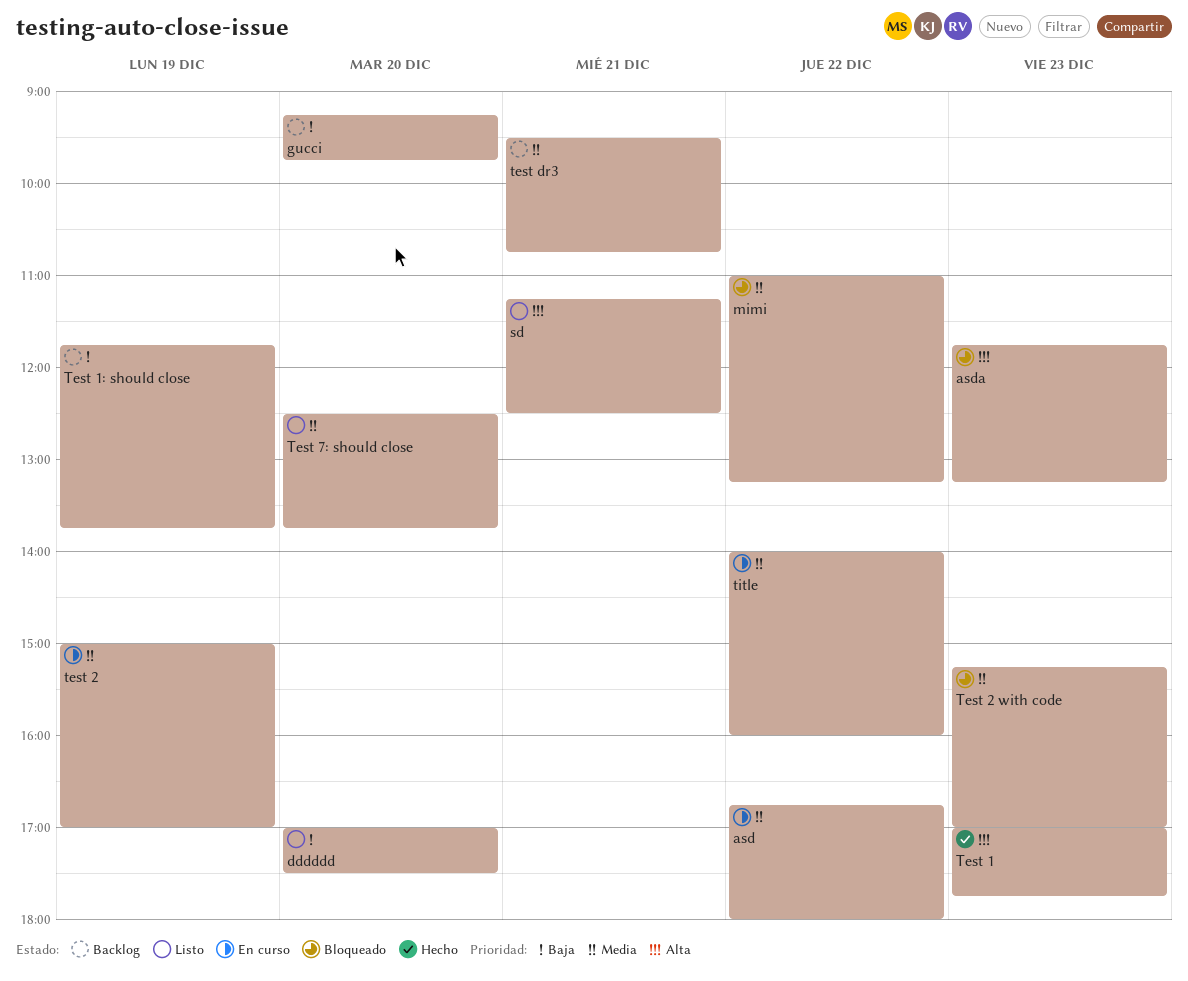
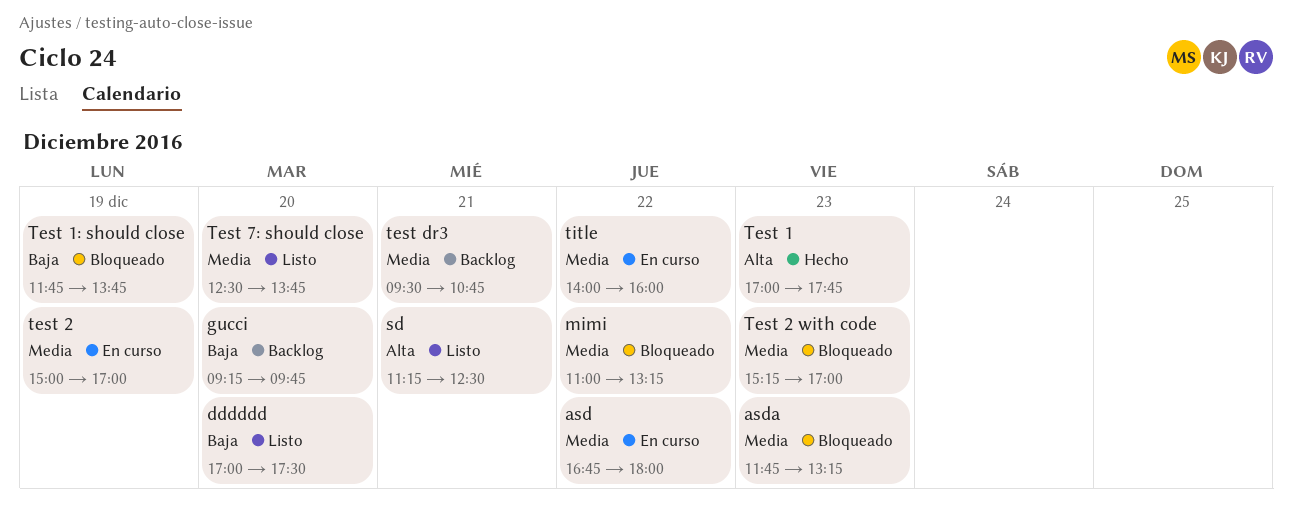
asda, priority: Alta -> Media
Test 1: should close, status: Backlog -> Bloqueado

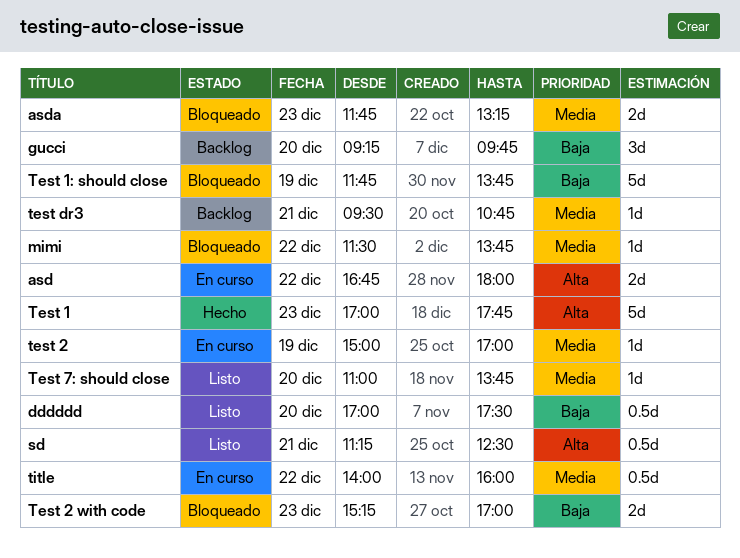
asd, priority: Media -> Alta
mimi, begins: 11:00 -> 11:30
mimi, ends: 13:15 -> 13:45
Test 2 with code, priority: Media -> Baja
Test 7: should close, begins: 12:30 -> 11:00

